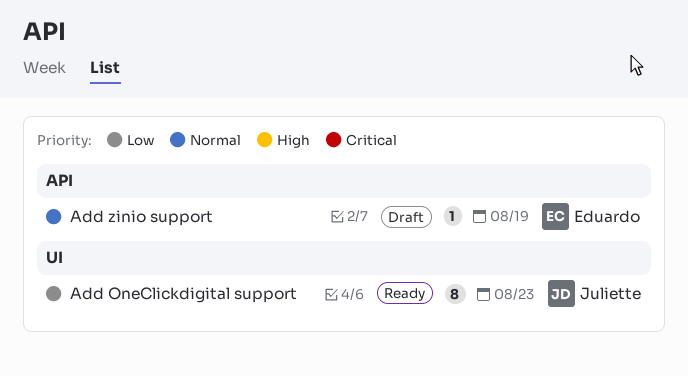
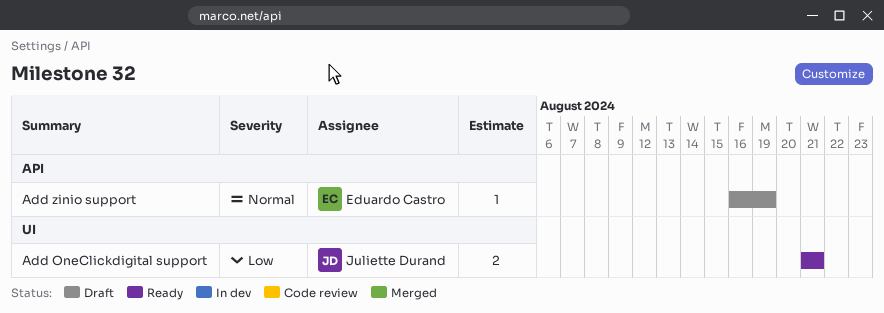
Add OneClickdigital support, estimate: 8 -> 2
Add OneClickdigital support, due: Aug 23 -> Aug 21

